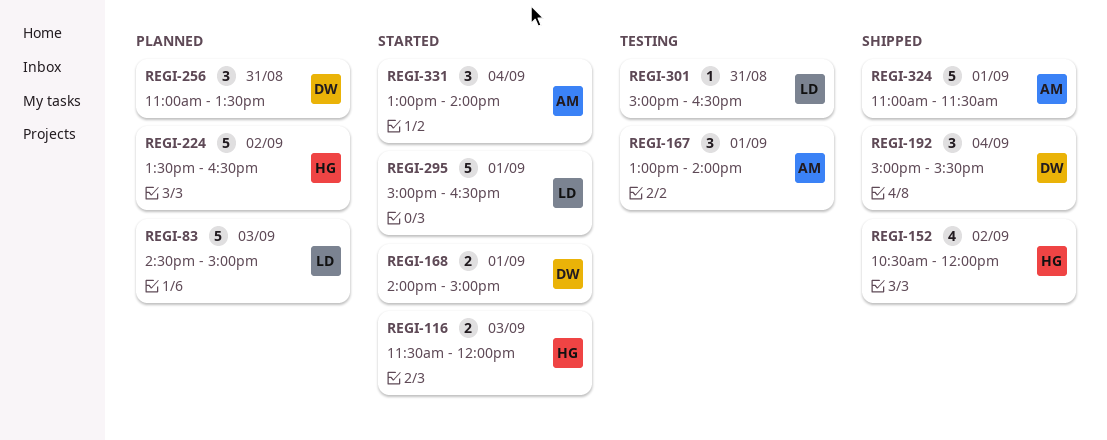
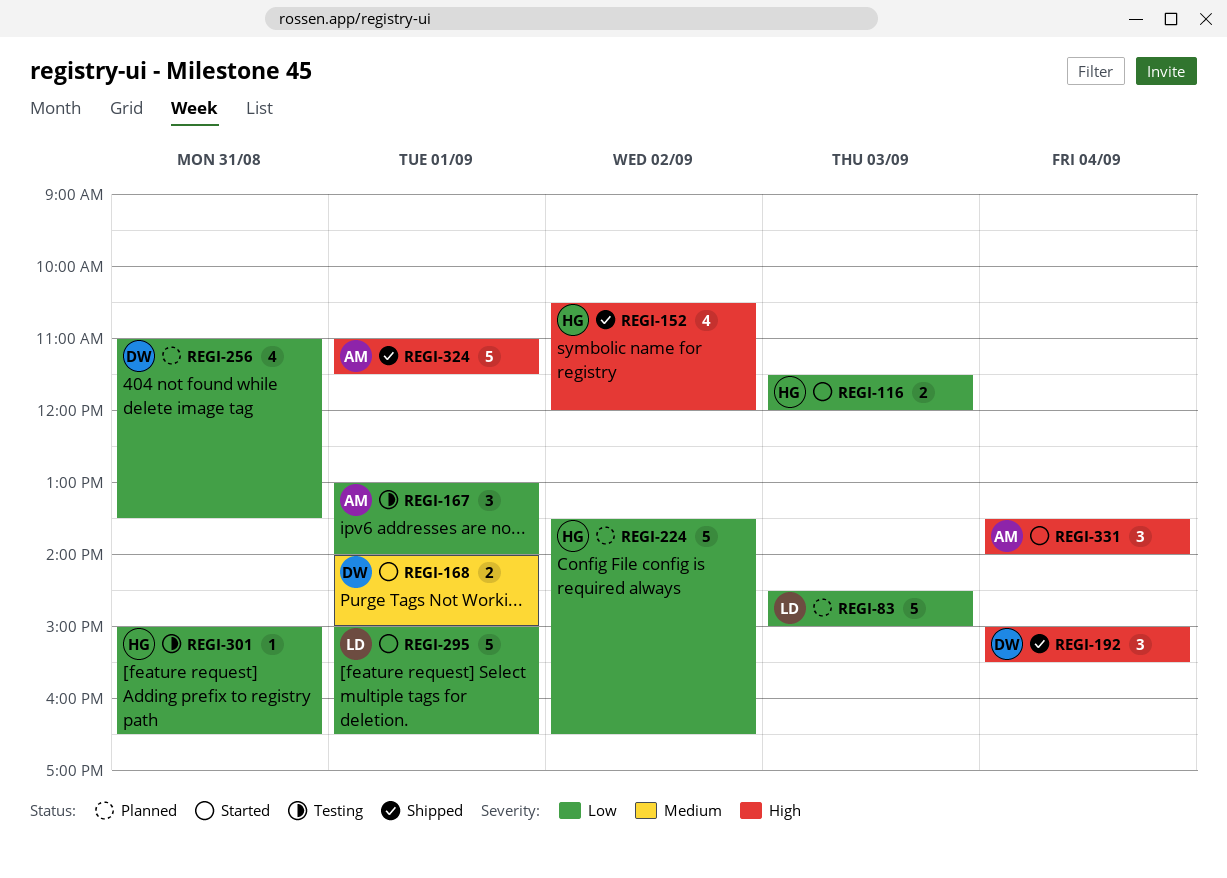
REGI-256, estimate: 3 -> 4
REGI-301, owner: LD -> HG
REGI-331, begins: 13:00 -> 13:30

